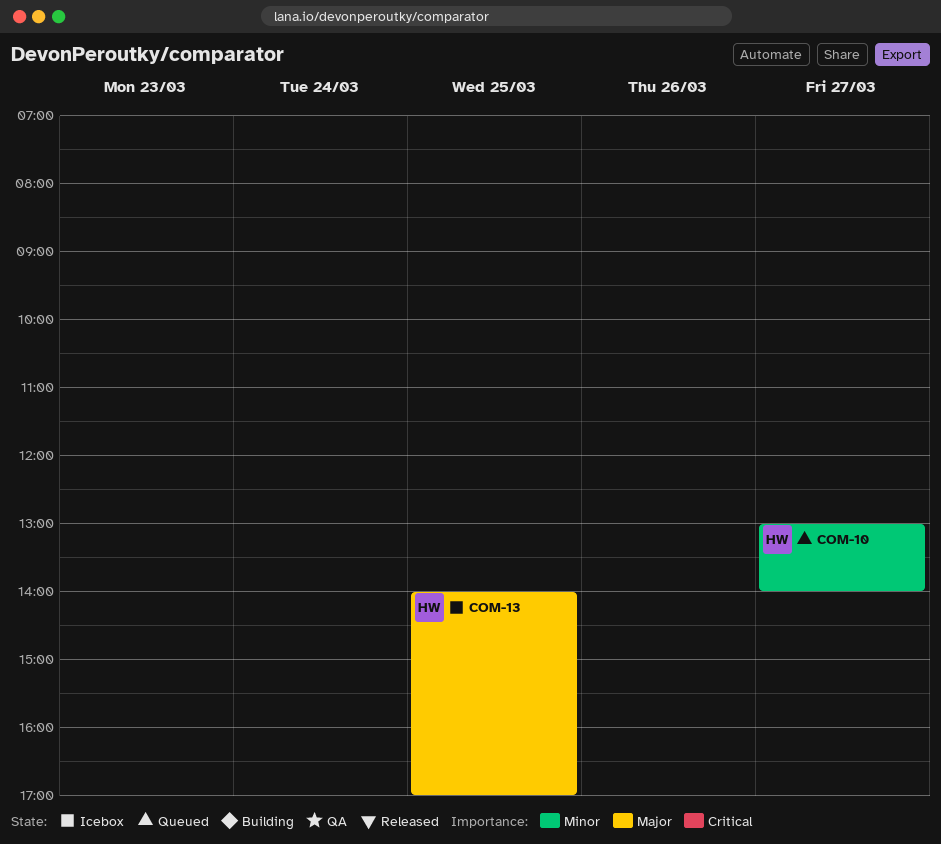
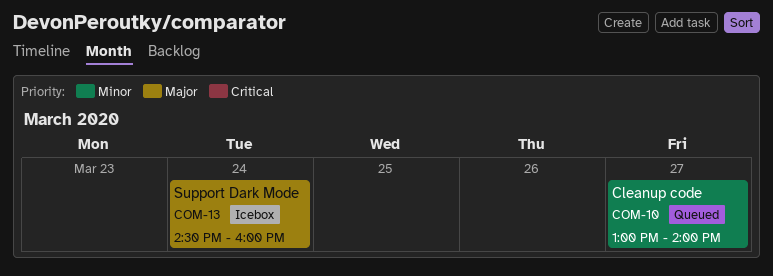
COM-13, day: Mar 25 -> Mar 24
COM-13, begins: 14:00 -> 14:30
COM-13, ends: 17:00 -> 16:00

